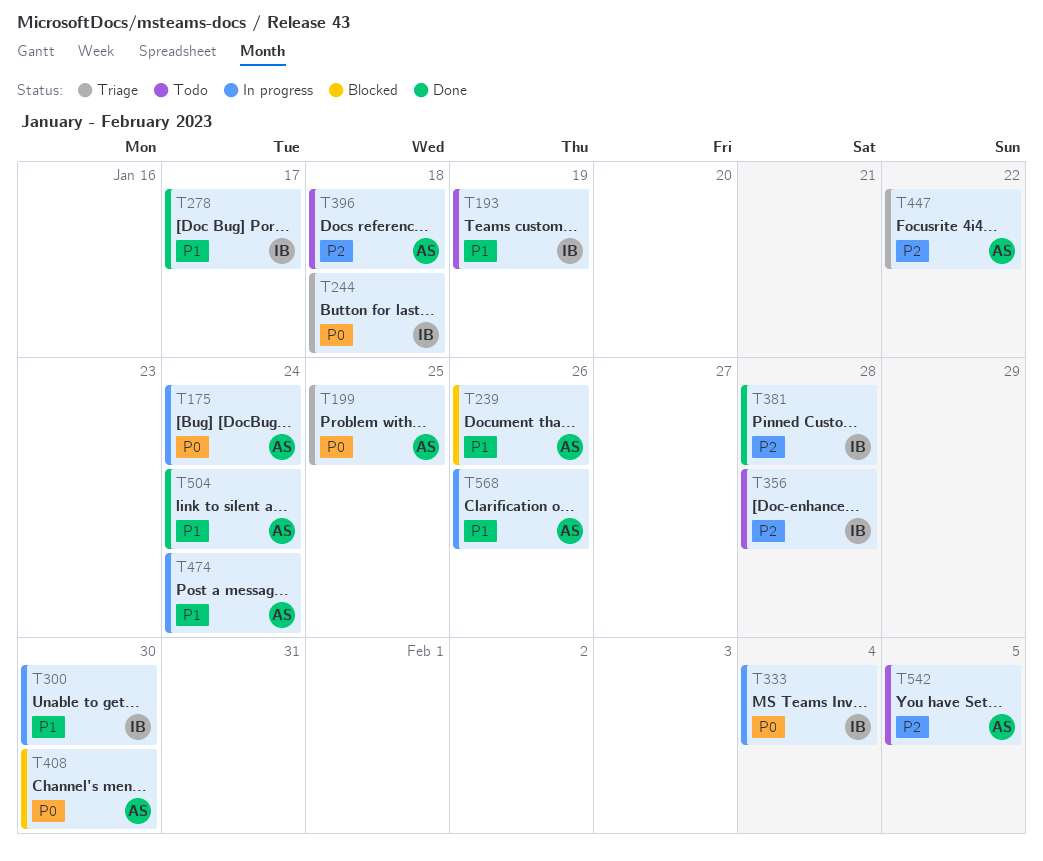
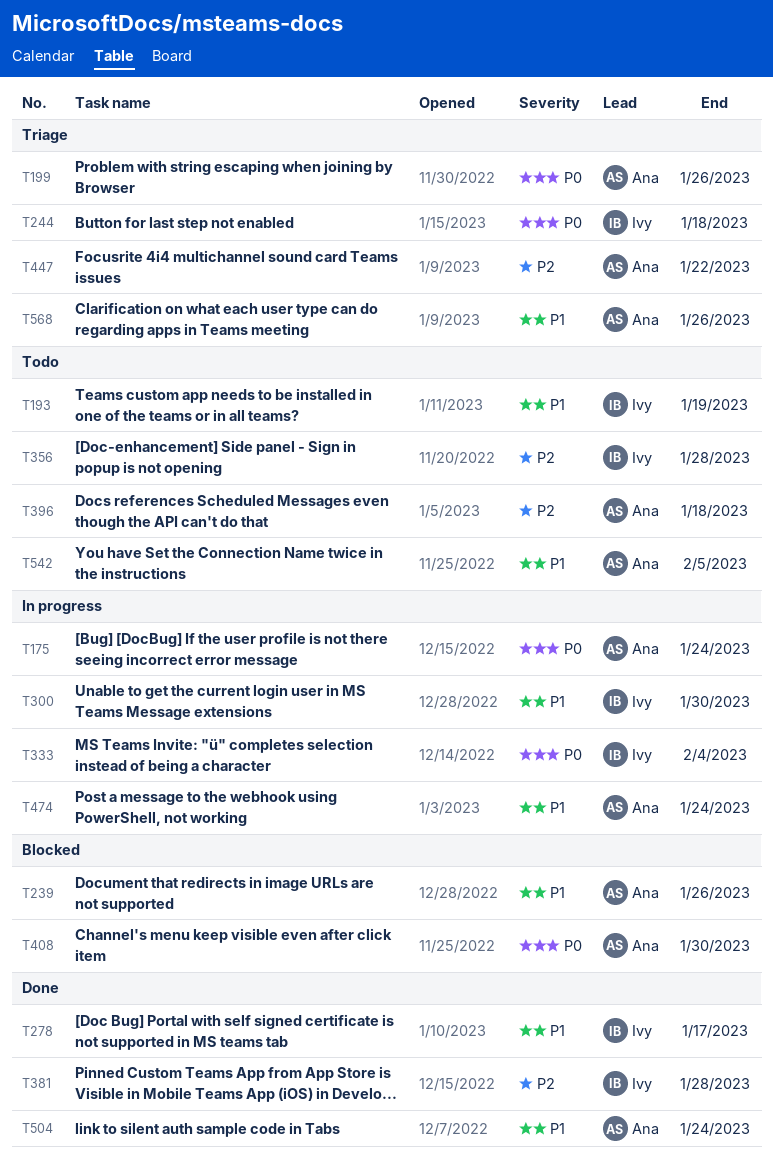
T199, due: Jan 25 -> Jan 26
T542, priority: P2 -> P1
T568, status: In progress -> Triage

